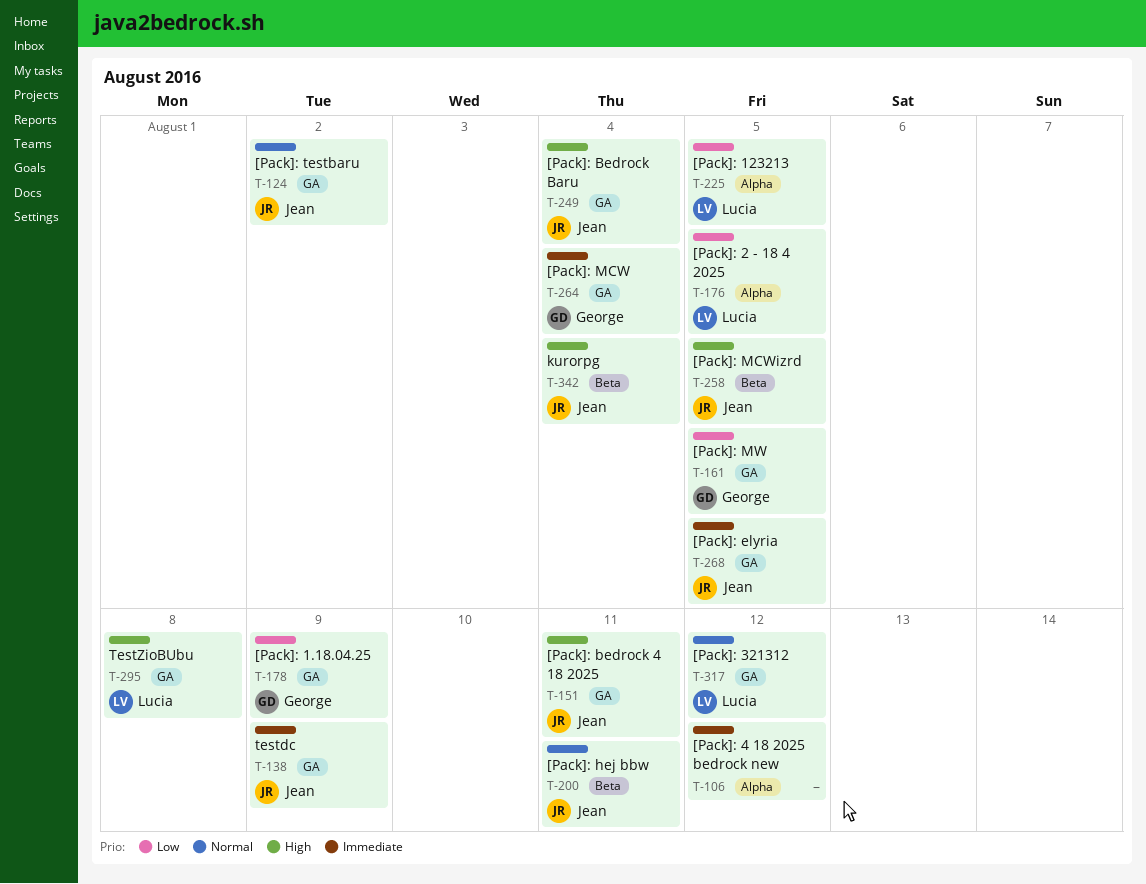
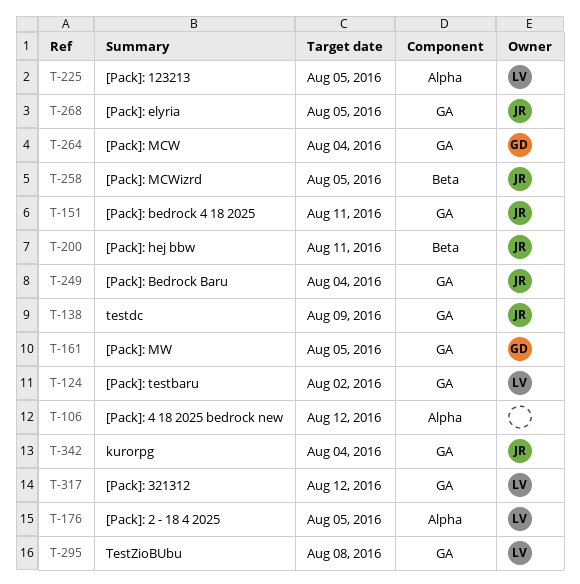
T-124, owner: Jean -> Lucia
T-178: present -> none
T-342, label: Beta -> GA

